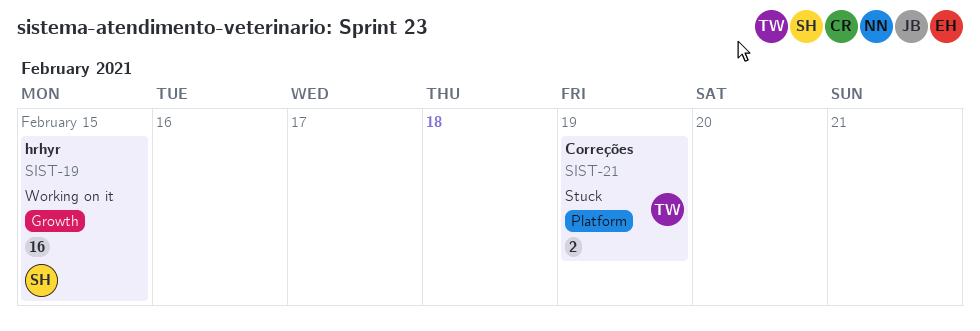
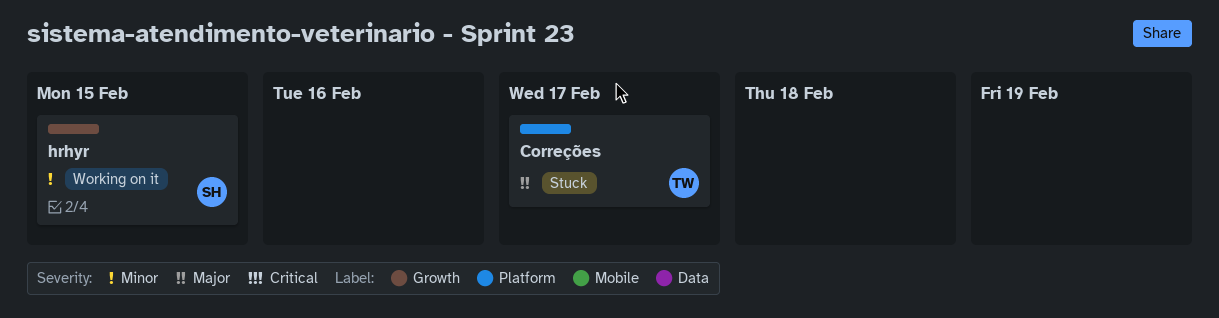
Correções, due: Feb 19 -> Feb 17

